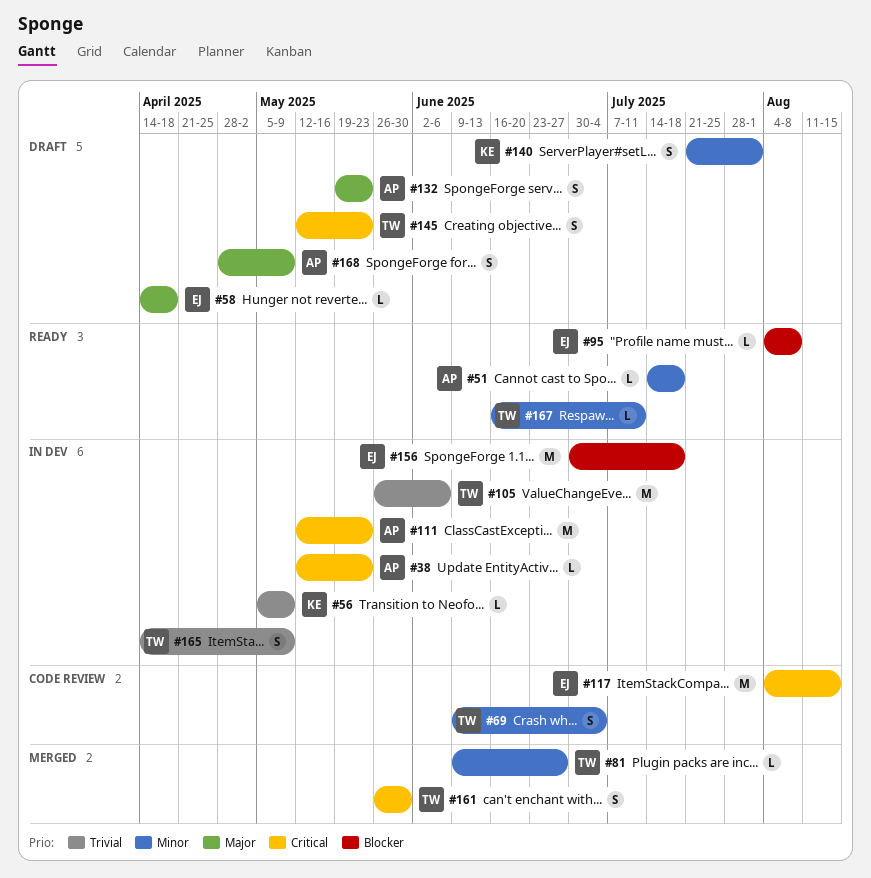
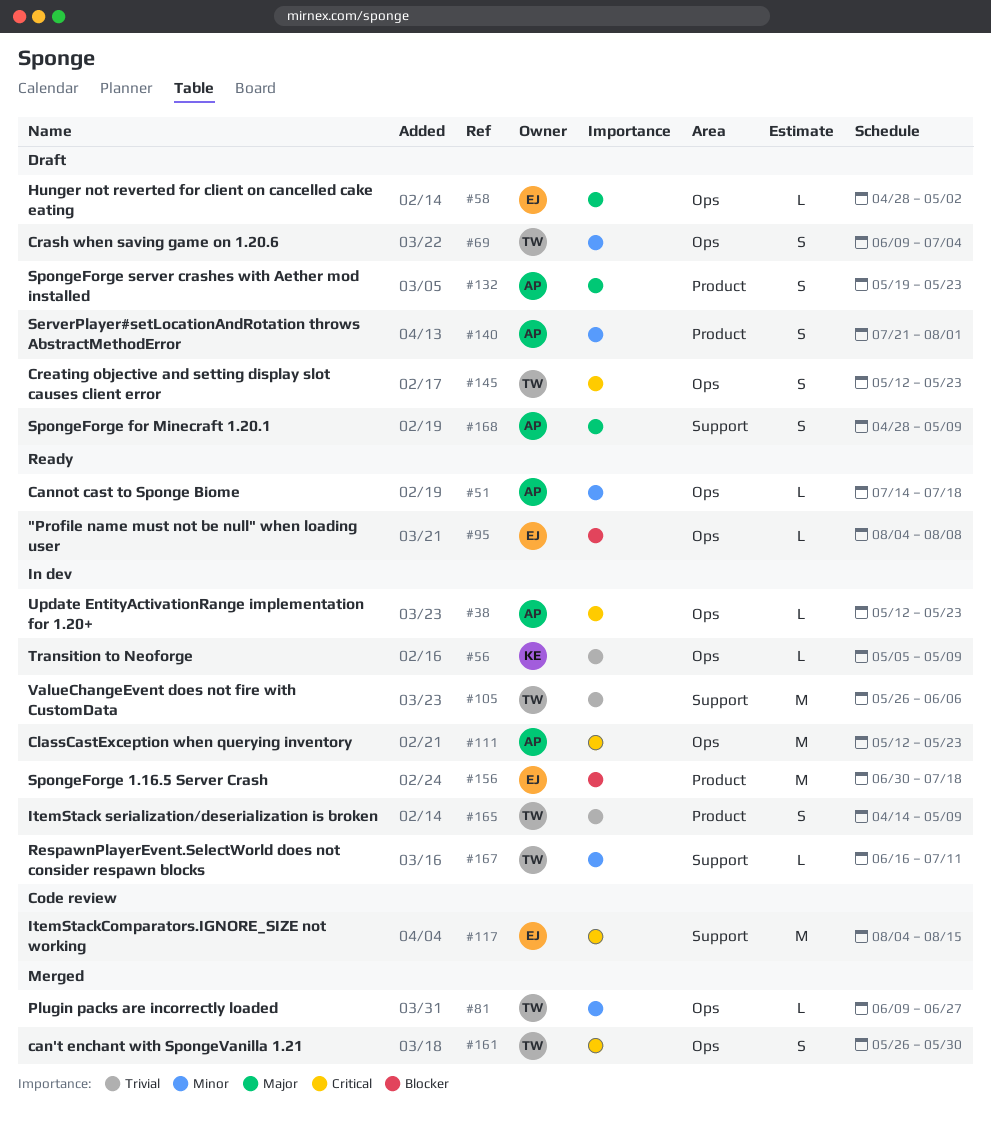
#58, start: Apr 14 -> Apr 28
#58, due: Apr 18 -> May 2
#69, status: Code review -> Draft
#140, owner: KE -> AP
#167, status: Ready -> In dev

